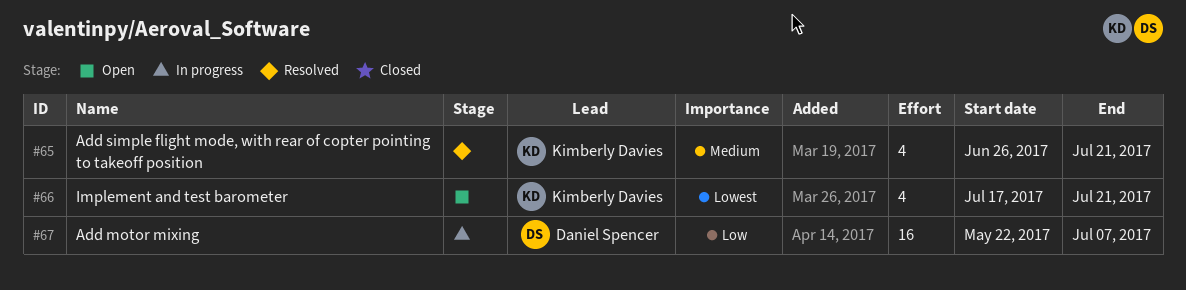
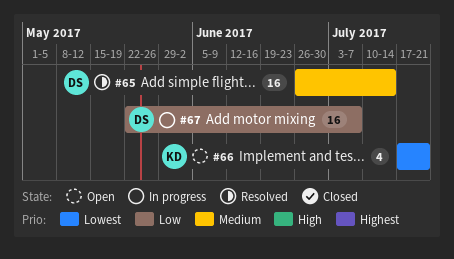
#65, owner: Kimberly Davies -> Daniel Spencer
#65, estimate: 4 -> 16
#65, due: Jul 21 -> Jul 14

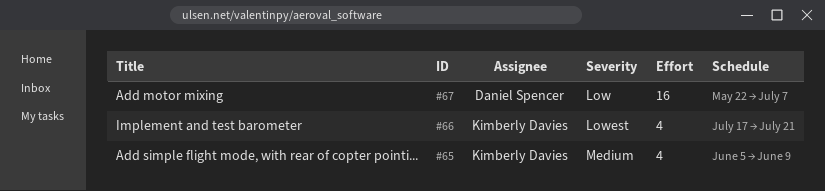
#65, owner: Daniel Spencer -> Kimberly Davies
#65, estimate: 16 -> 4
#65, start: Jun 26 -> Jun 5
#65, due: Jul 14 -> Jun 9

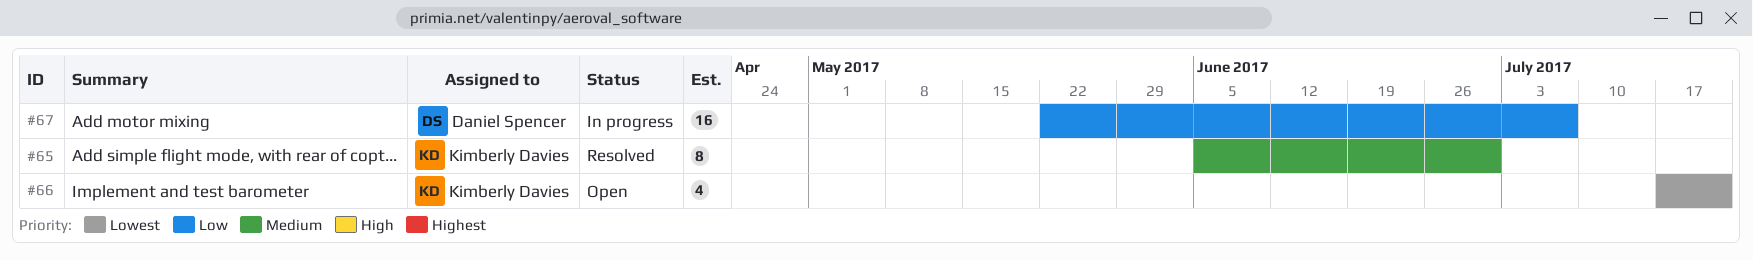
#65, estimate: 4 -> 8
#65, due: Jun 9 -> Jun 30

